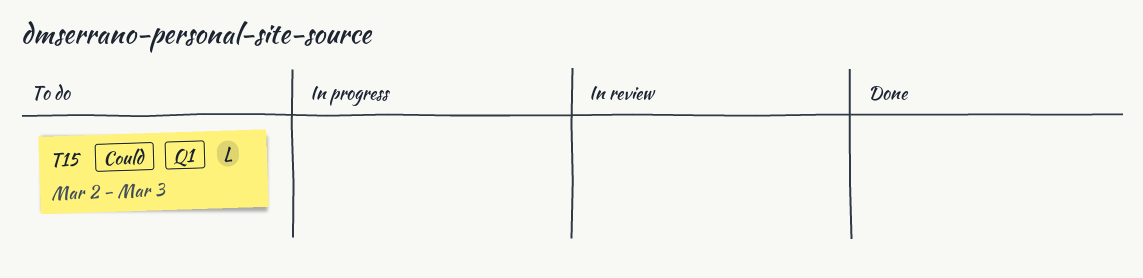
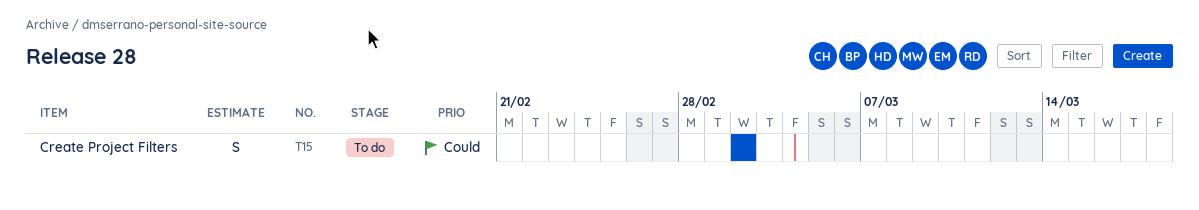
T15, estimate: L -> S
T15, due: Mar 3 -> Mar 2

